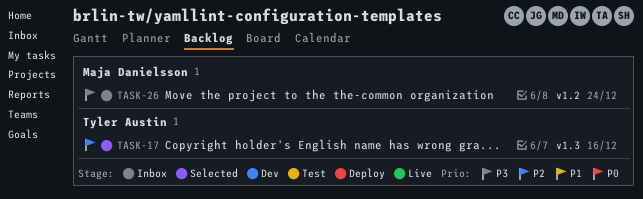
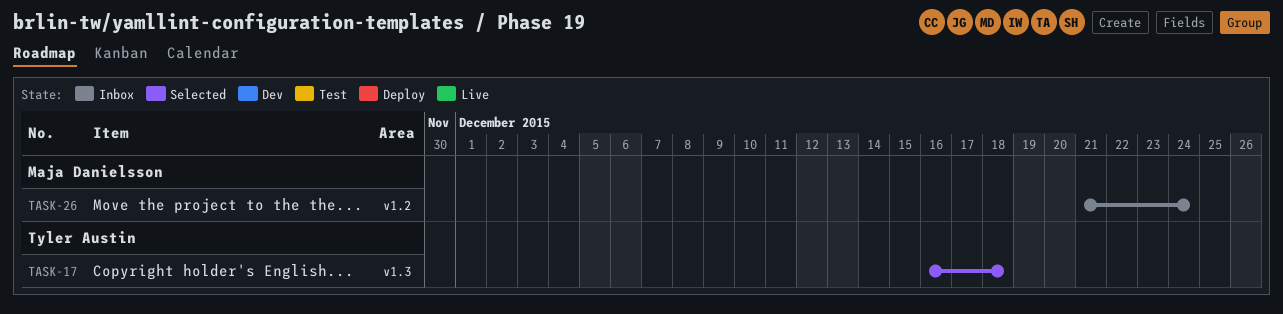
TASK-17, due: Dec 16 -> Dec 18

